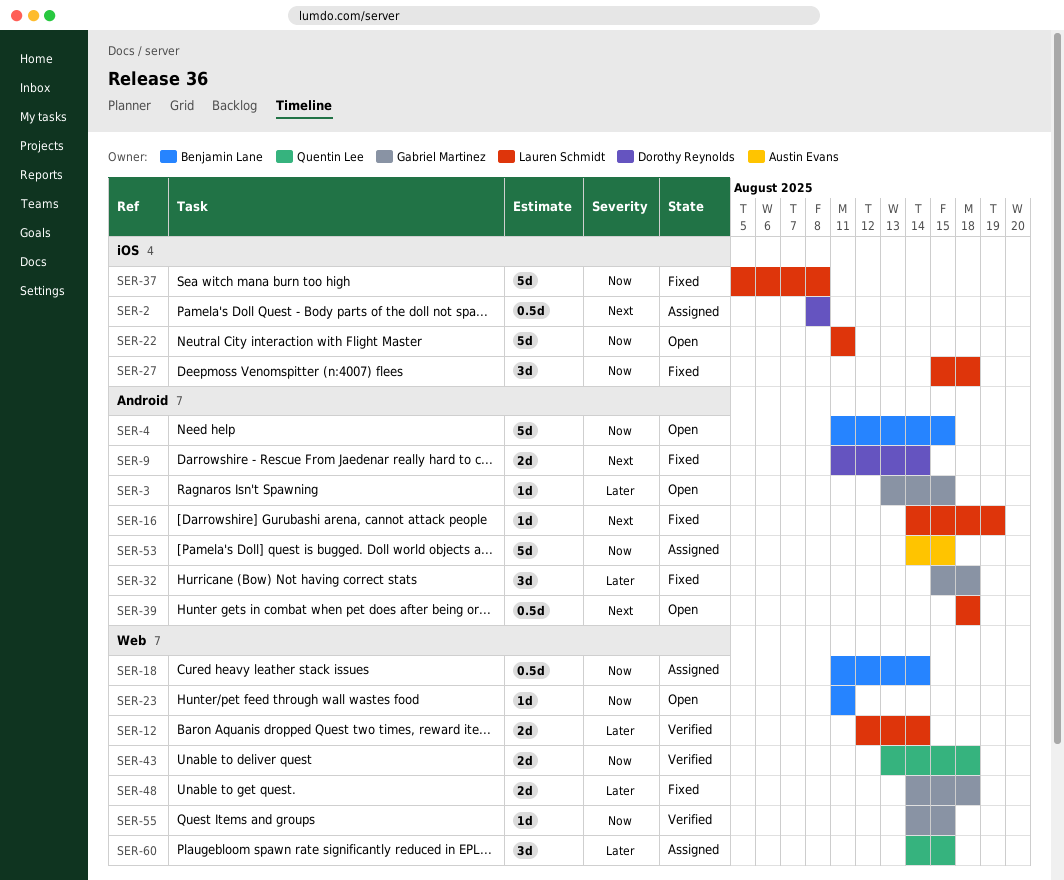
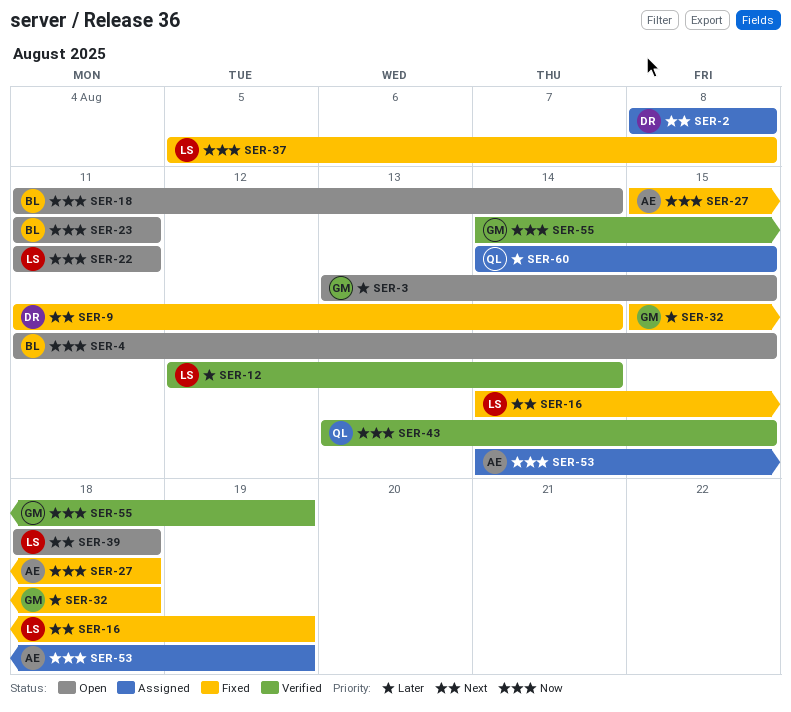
SER-18, status: Assigned -> Open
SER-27, owner: Lauren Schmidt -> Austin Evans
SER-43, due: Aug 18 -> Aug 15
SER-48: present -> none
SER-53, due: Aug 15 -> Aug 19
SER-55, due: Aug 15 -> Aug 19

